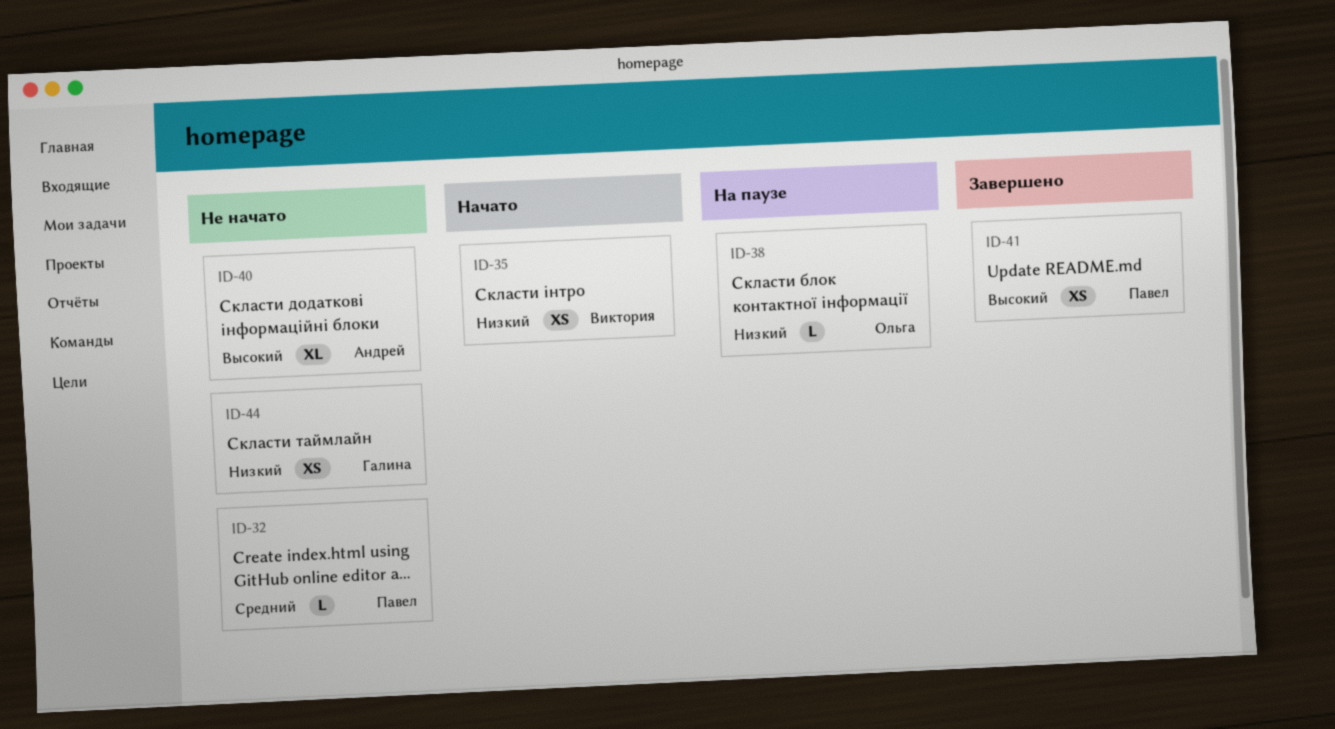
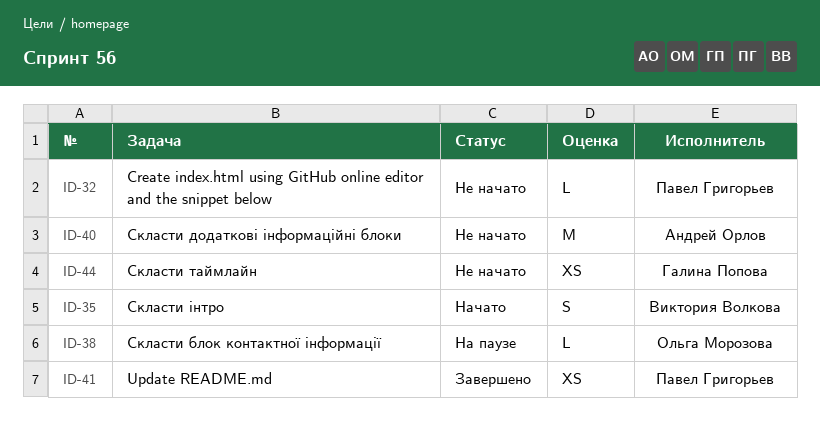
ID-35, estimate: XS -> S
ID-40, estimate: XL -> M

